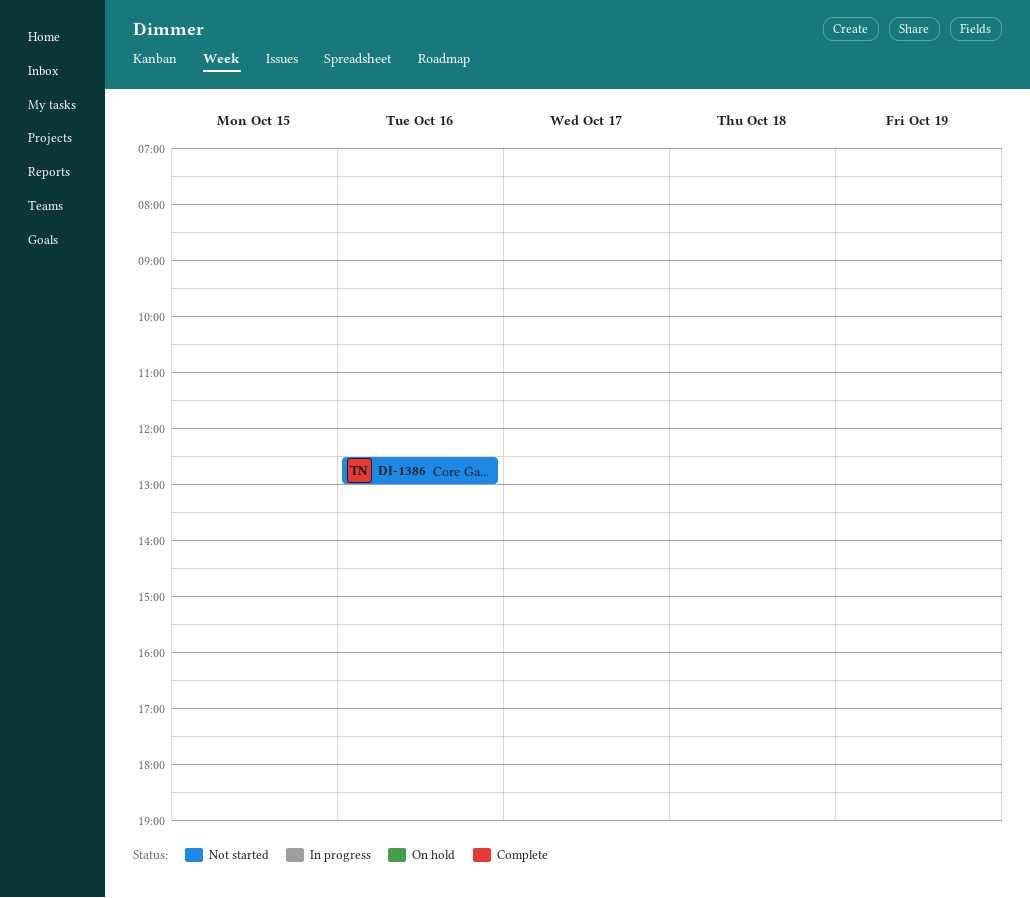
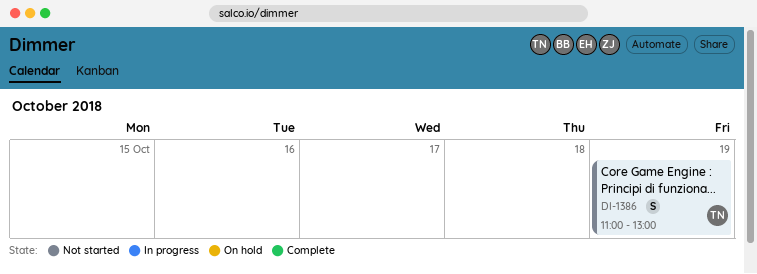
DI-1386, day: Oct 16 -> Oct 19
DI-1386, begins: 12:30 -> 11:00

